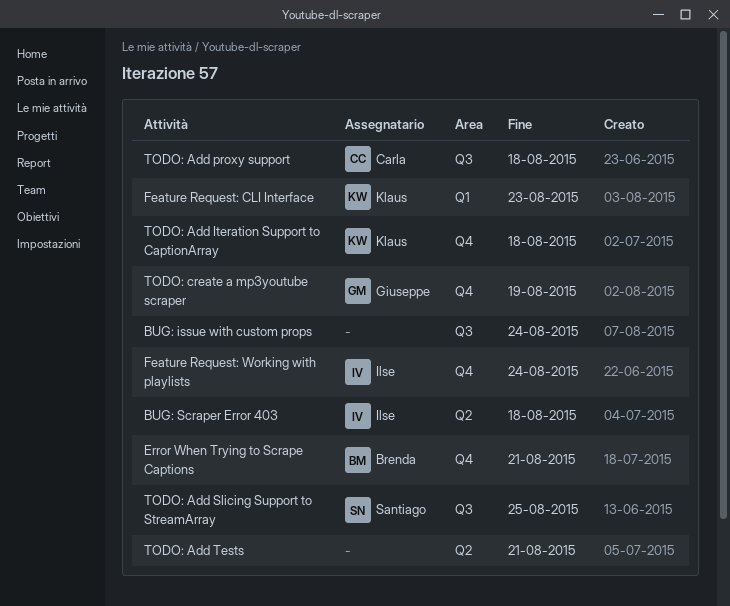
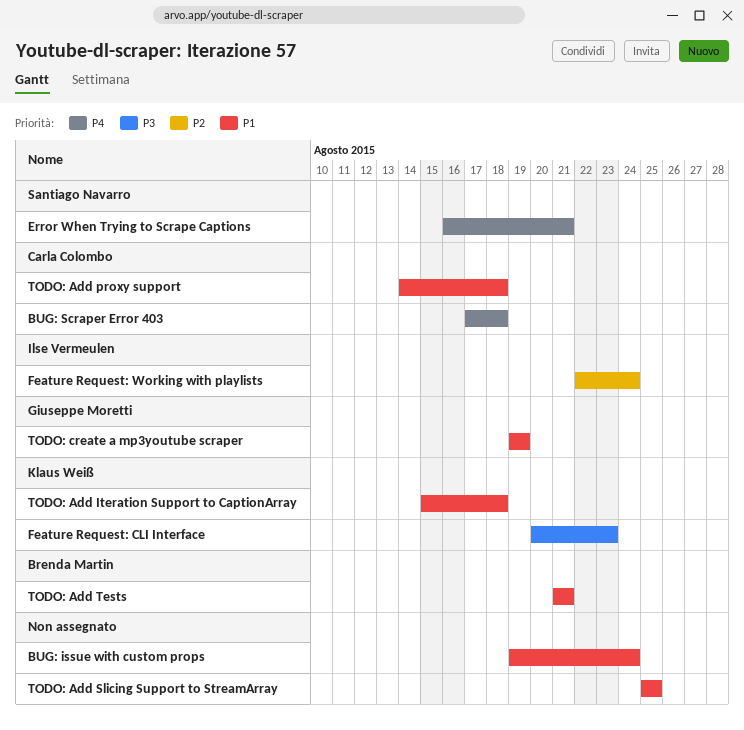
BUG: Scraper Error 403, owner: Ilse Vermeulen -> Carla Colombo
Error When Trying to Scrape Captions, owner: Brenda Martin -> Santiago Navarro
TODO: Add Slicing Support to StreamArray, owner: Santiago Navarro -> none
TODO: Add Tests, owner: none -> Brenda Martin

